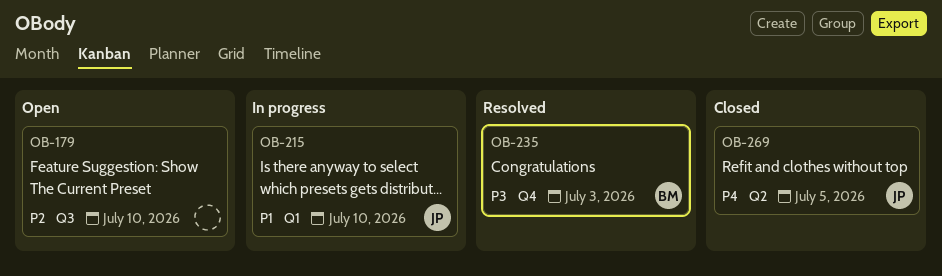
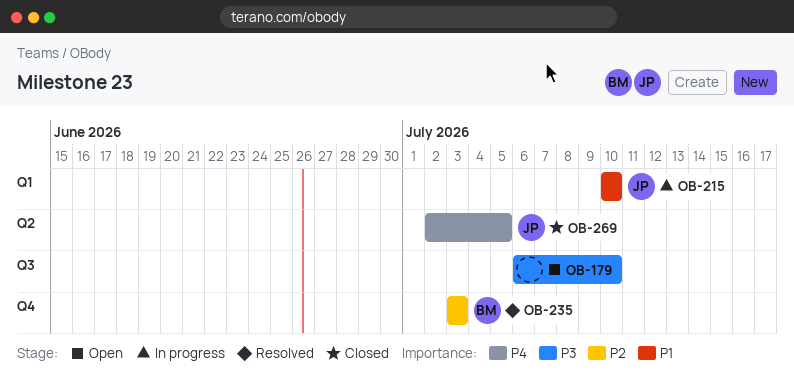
OB-179, priority: P2 -> P3
OB-235, priority: P3 -> P2

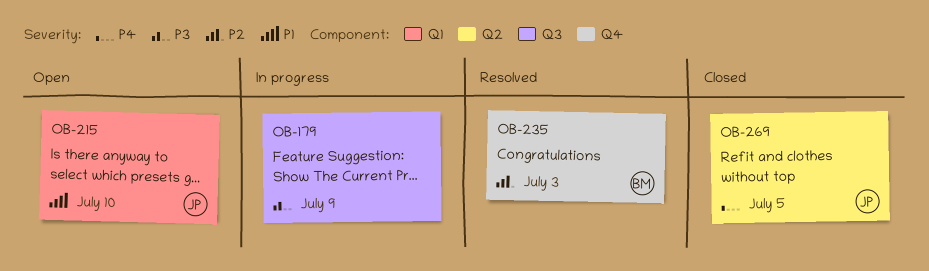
OB-179, status: Open -> In progress
OB-179, due: Jul 10 -> Jul 9
OB-215, status: In progress -> Open

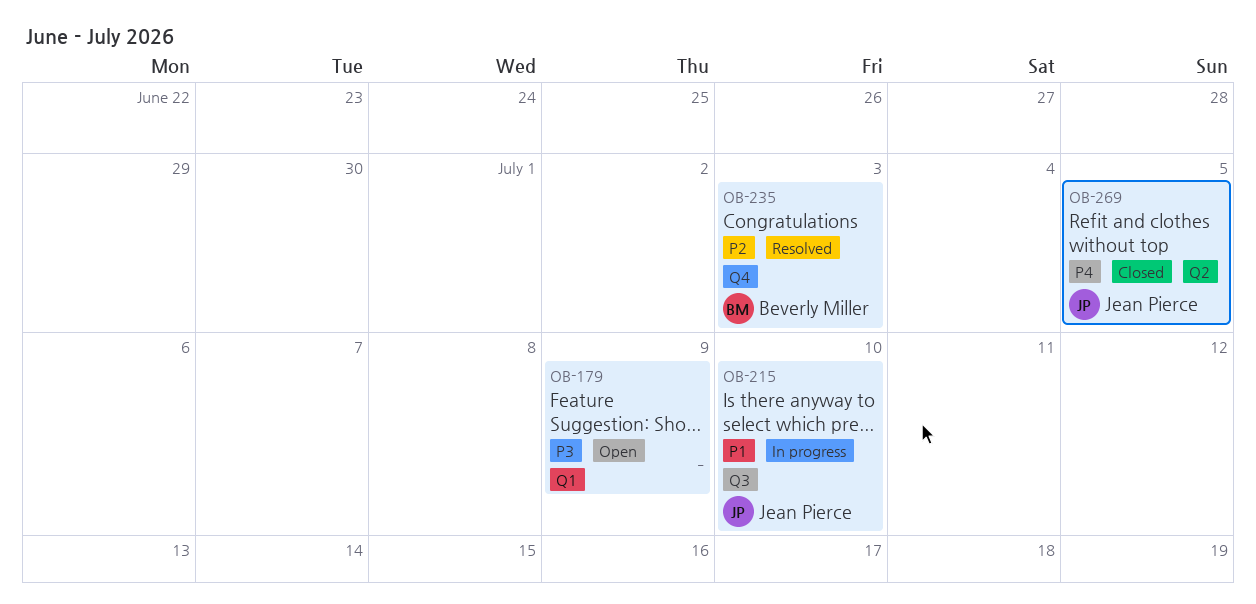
OB-179, status: In progress -> Open
OB-179, label: Q3 -> Q1
OB-215, status: Open -> In progress
OB-215, label: Q1 -> Q3

